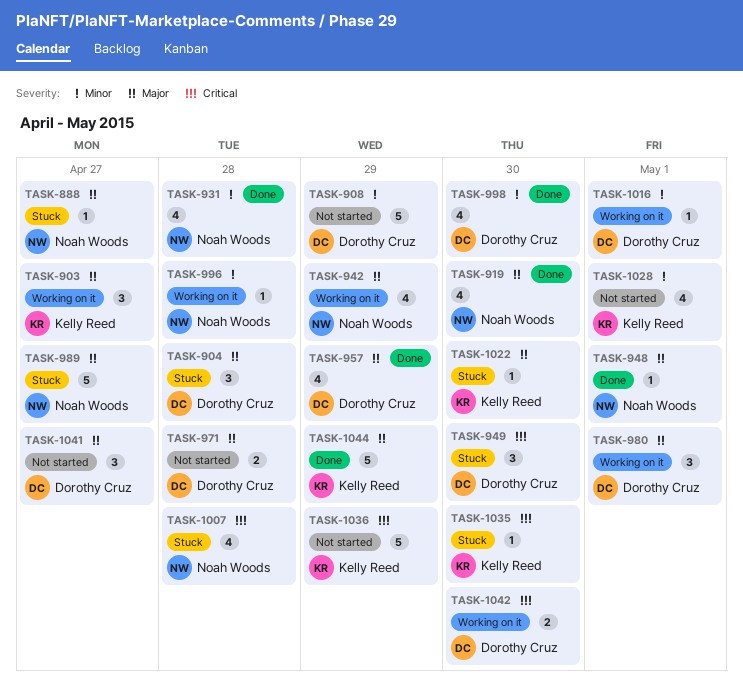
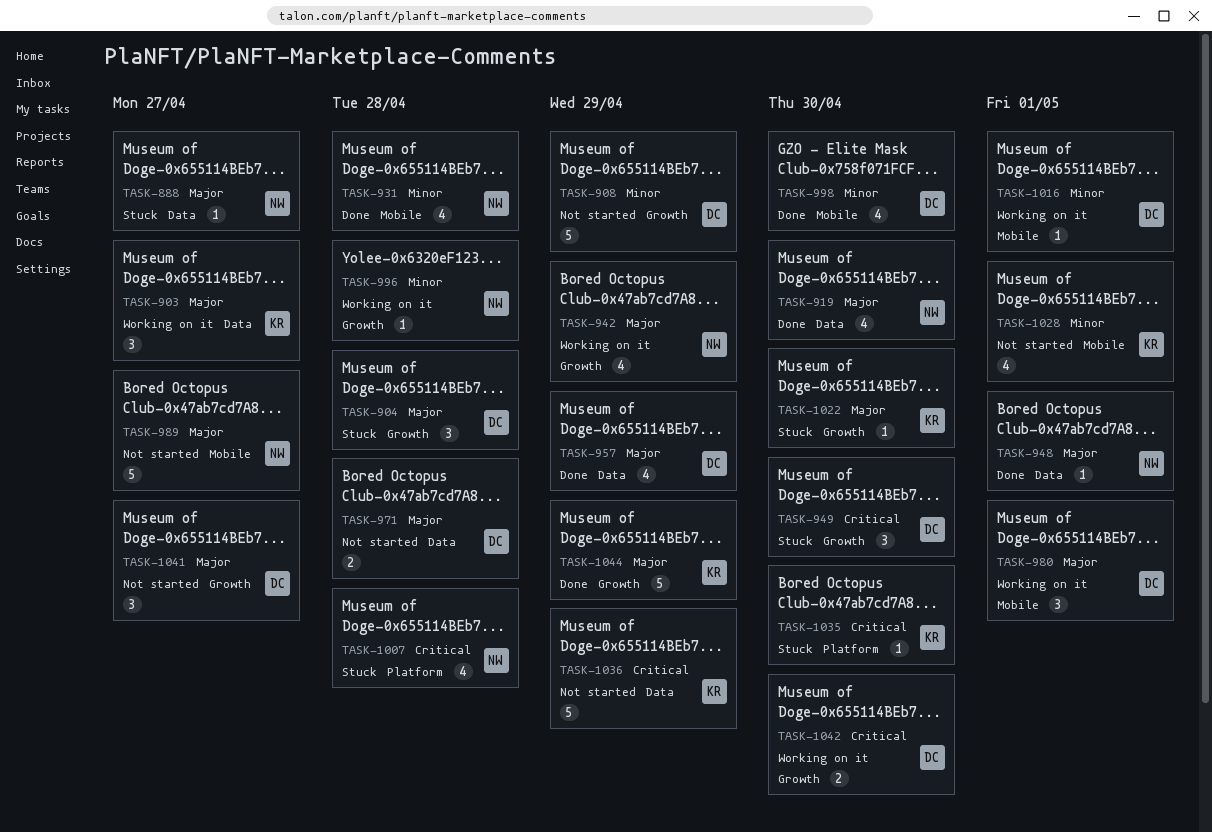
TASK-989, status: Stuck -> Not started

